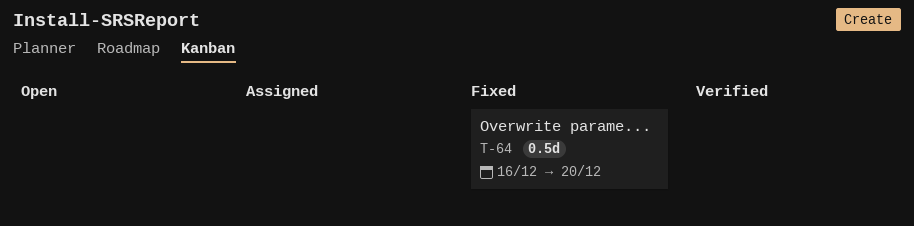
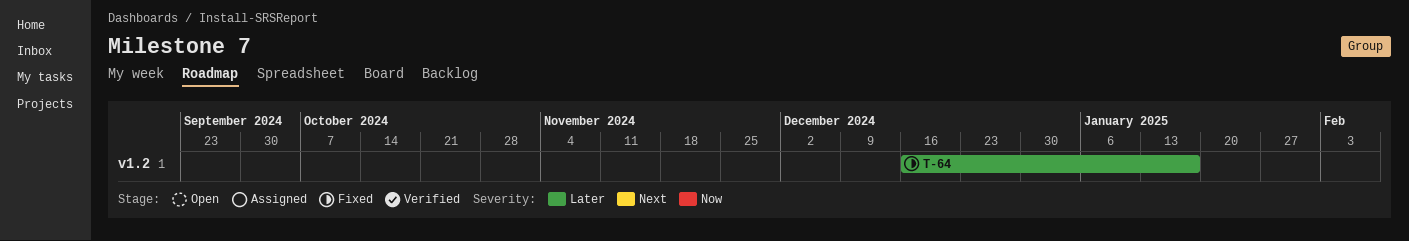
T-64, due: Dec 20 -> Jan 17

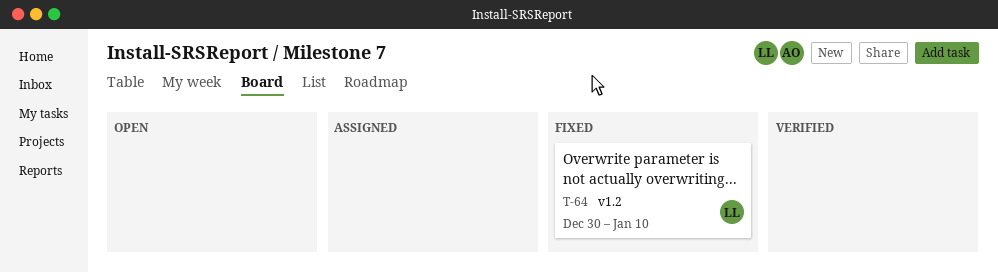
T-64, start: Dec 16 -> Dec 30
T-64, due: Jan 17 -> Jan 10

